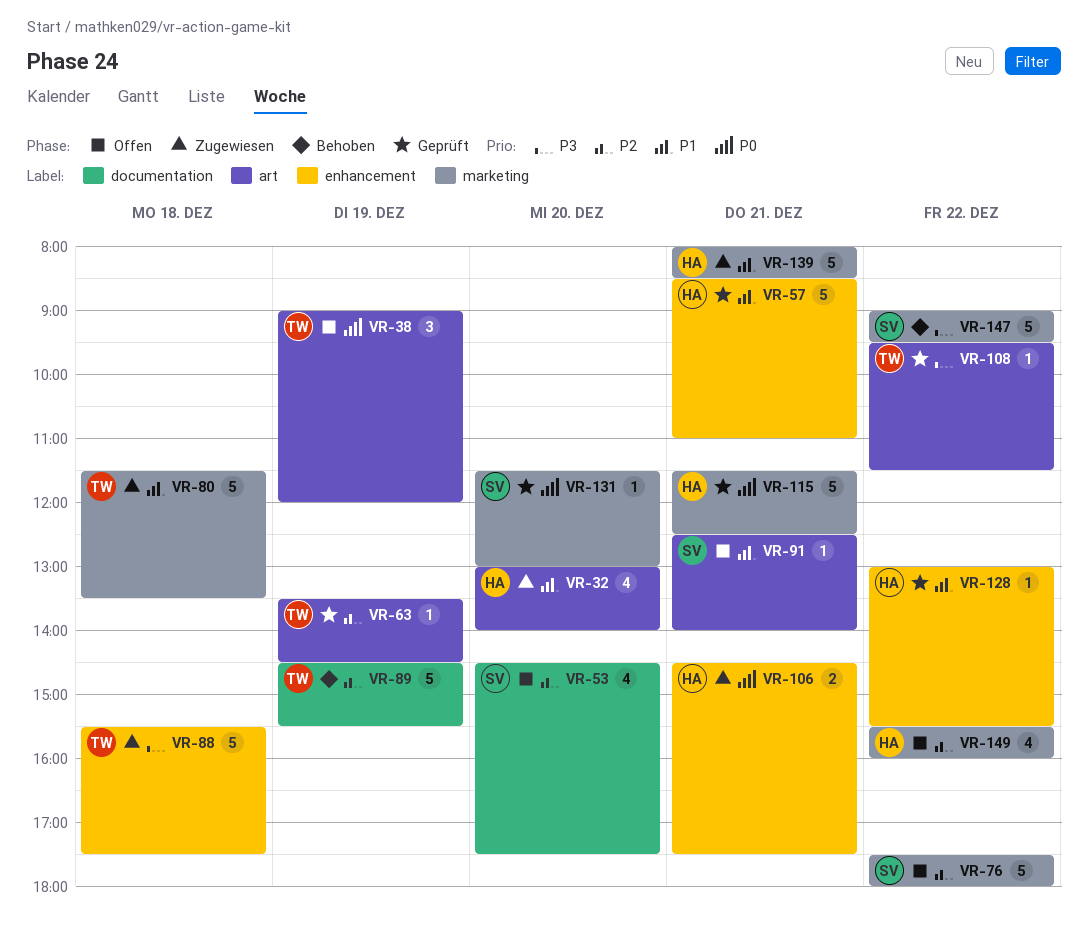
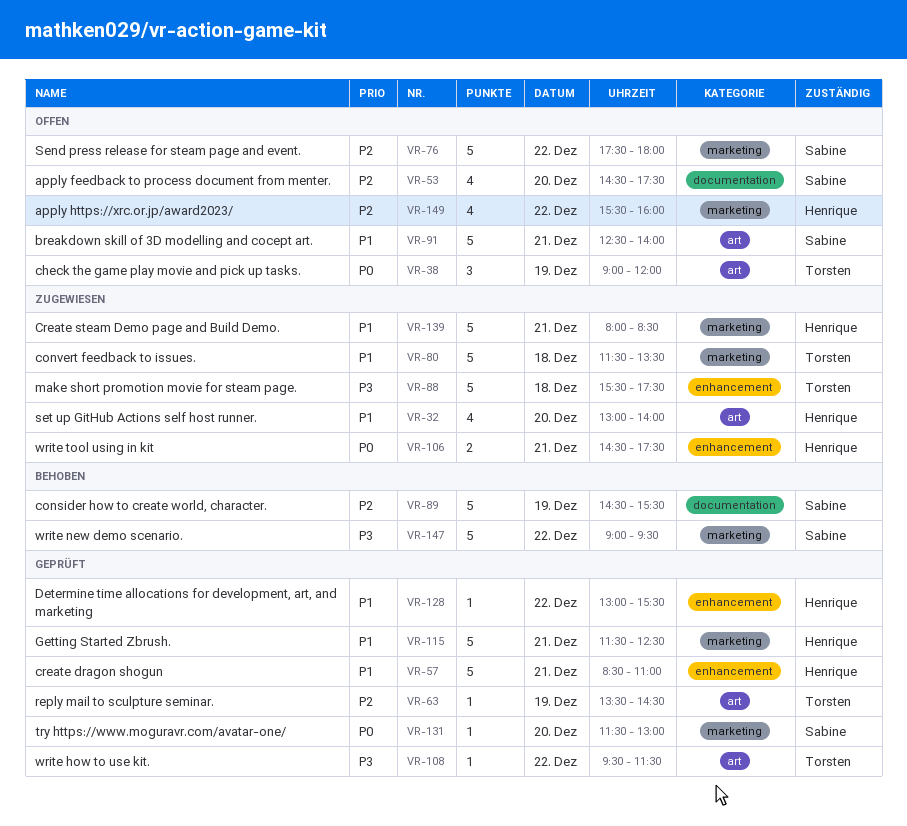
VR-89, owner: Torsten -> Sabine
VR-91, estimate: 1 -> 5
VR-115, priority: P0 -> P1

